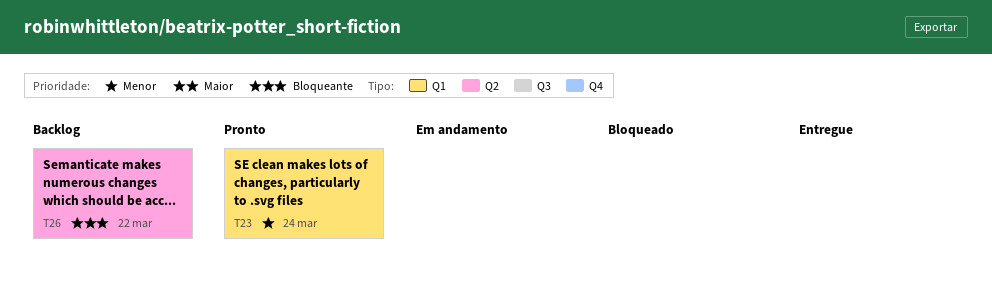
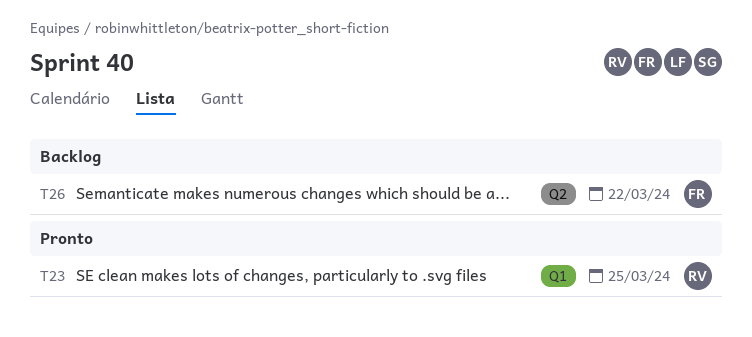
T23, due: Mar 24 -> Mar 25

